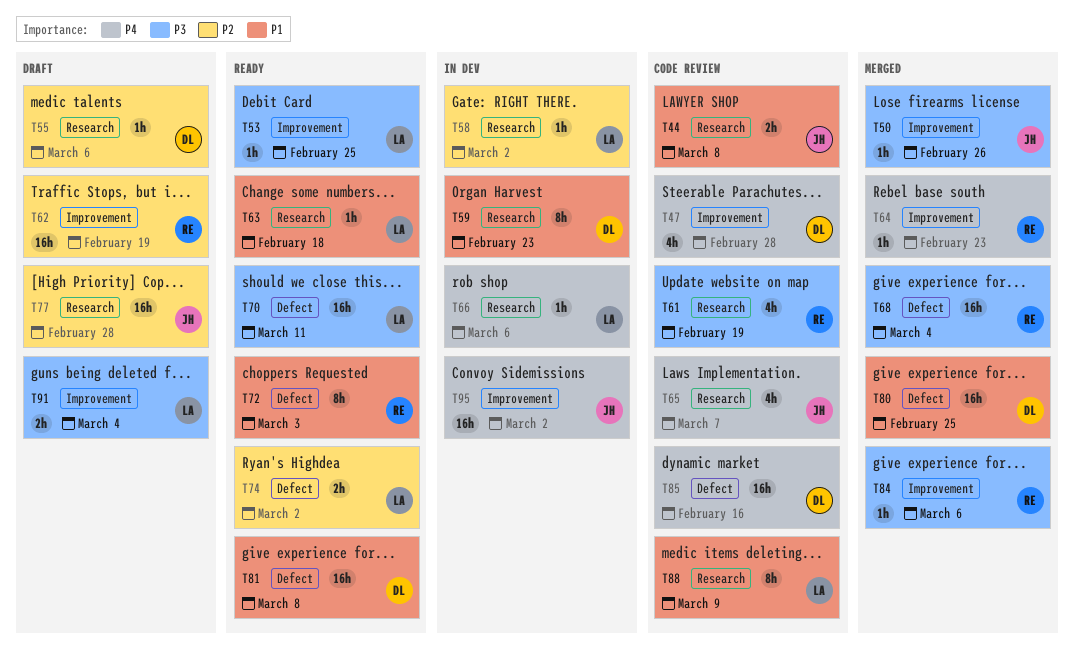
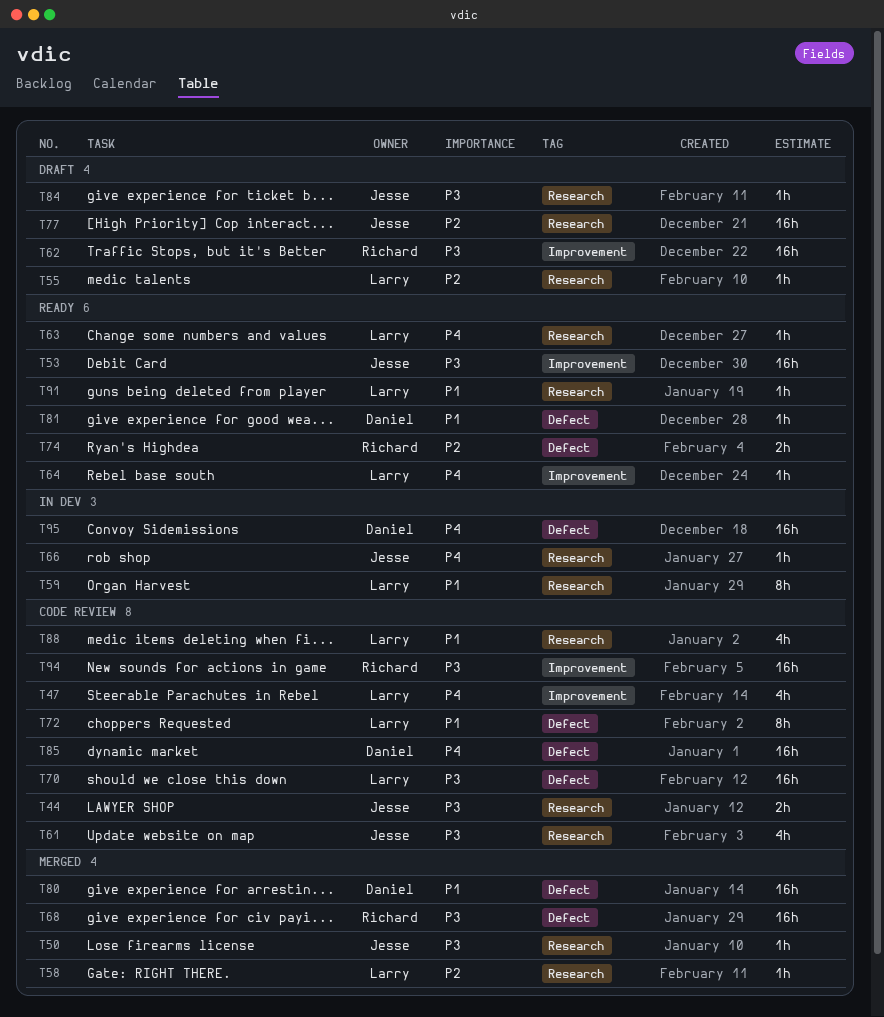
T44, priority: P1 -> P3
T47, owner: Daniel -> Larry
T50, label: Improvement -> Research
T53, owner: Larry -> Jesse
T53, estimate: 1h -> 16h
T55, owner: Daniel -> Larry
T58, status: In dev -> Merged
T59, owner: Daniel -> Larry
T61, owner: Richard -> Jesse
T62, priority: P2 -> P3
T63, priority: P1 -> P4
T64, status: Merged -> Ready
T64, owner: Richard -> Larry
T65: present -> none
T66, owner: Larry -> Jesse
T70, status: Ready -> Code review
T72, status: Ready -> Code review
T72, owner: Richard -> Larry
T74, owner: Larry -> Richard
T81, estimate: 16h -> 1h
T84, status: Merged -> Draft
T84, owner: Richard -> Jesse
T84, label: Improvement -> Research
T88, estimate: 8h -> 4h
T91, status: Draft -> Ready
T91, priority: P3 -> P1
T91, label: Improvement -> Research
T91, estimate: 2h -> 1h
T94: none -> present
T95, owner: Jesse -> Daniel
T95, label: Improvement -> Defect

